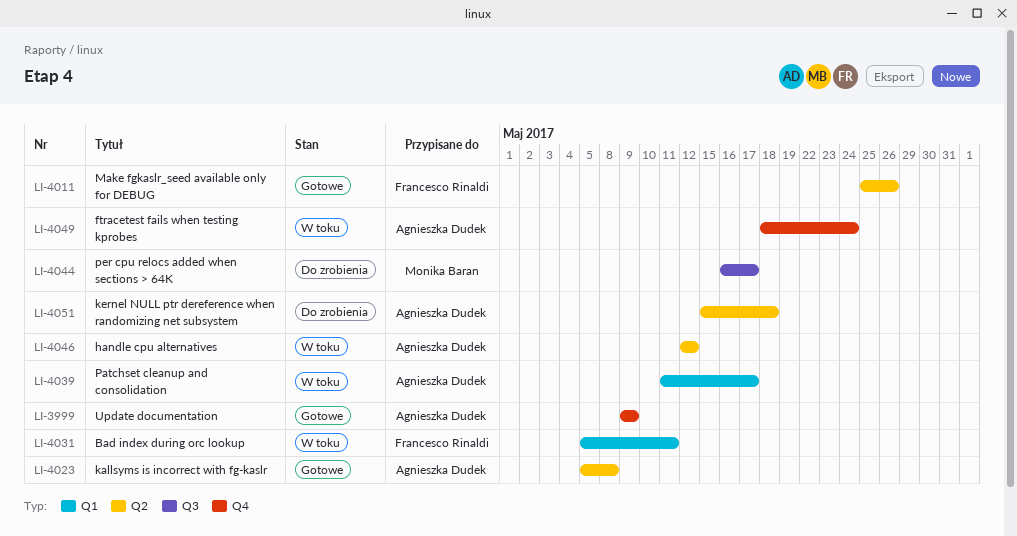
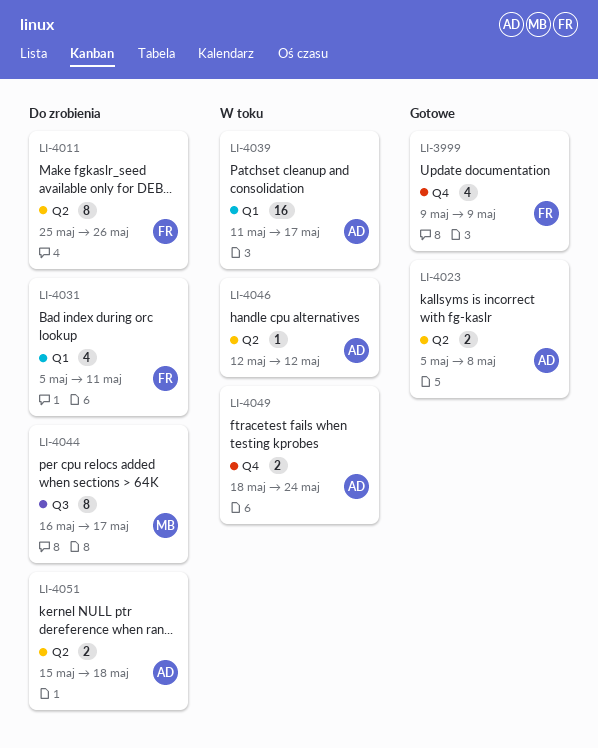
LI-3999, owner: Agnieszka Dudek -> Francesco Rinaldi
LI-4011, status: Gotowe -> Do zrobienia
LI-4031, status: W toku -> Do zrobienia

